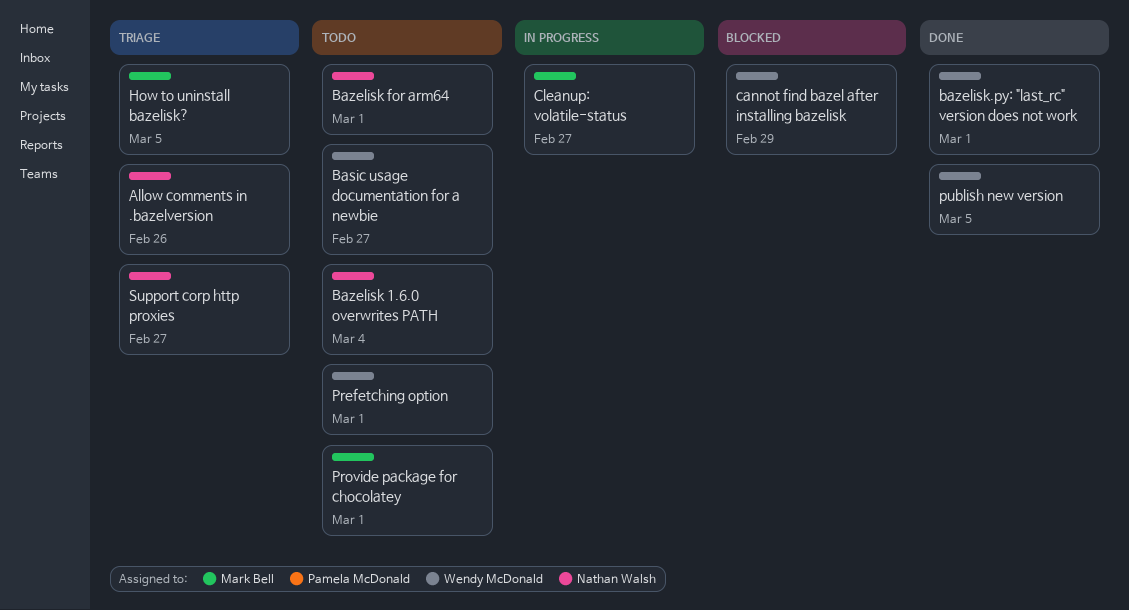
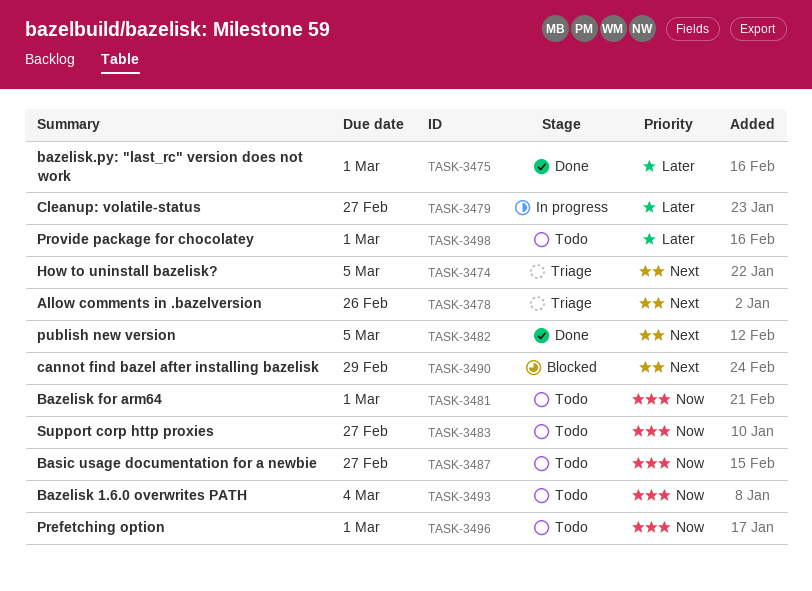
Support corp http proxies, status: Triage -> Todo

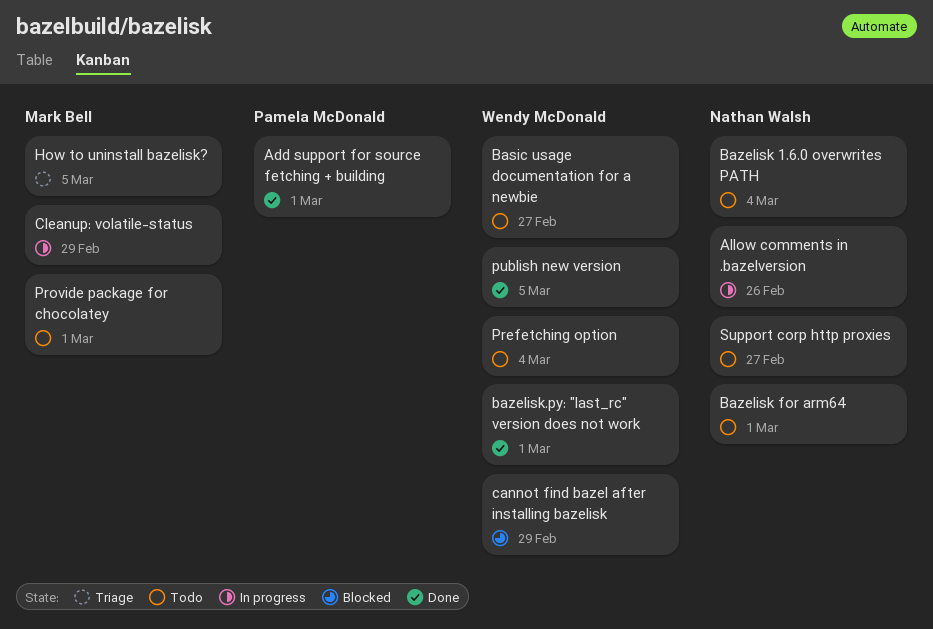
Add support for source fetching + building: none -> present
Allow comments in .bazelversion, status: Triage -> In progress
Cleanup: volatile-status, due: Feb 27 -> Feb 29
Prefetching option, due: Mar 1 -> Mar 4

